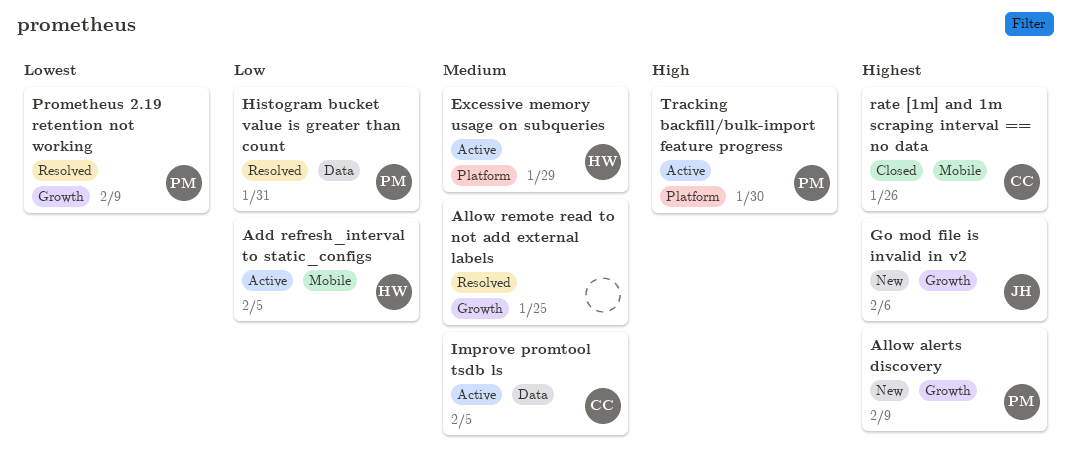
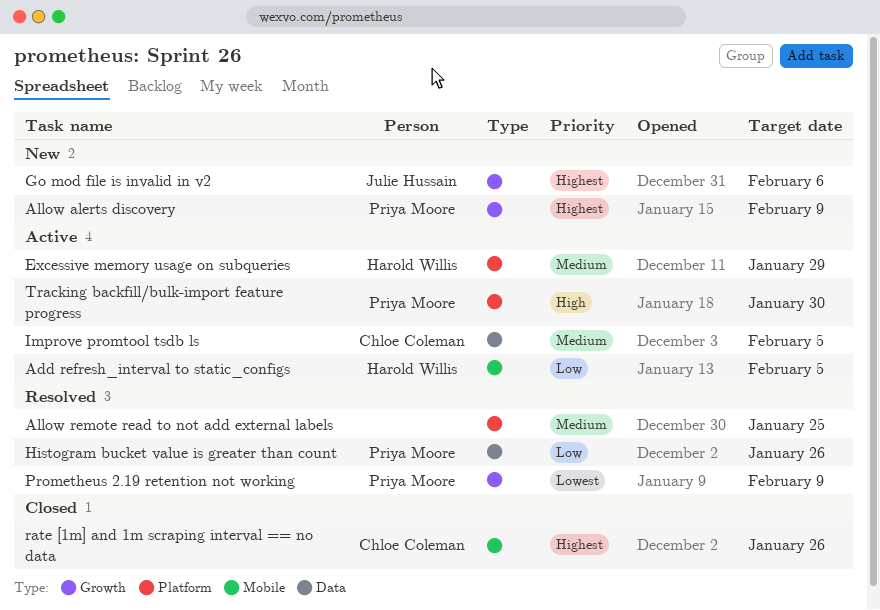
Allow remote read to not add external labels, label: Growth -> Platform
Histogram bucket value is greater than count, due: Jan 31 -> Jan 26

